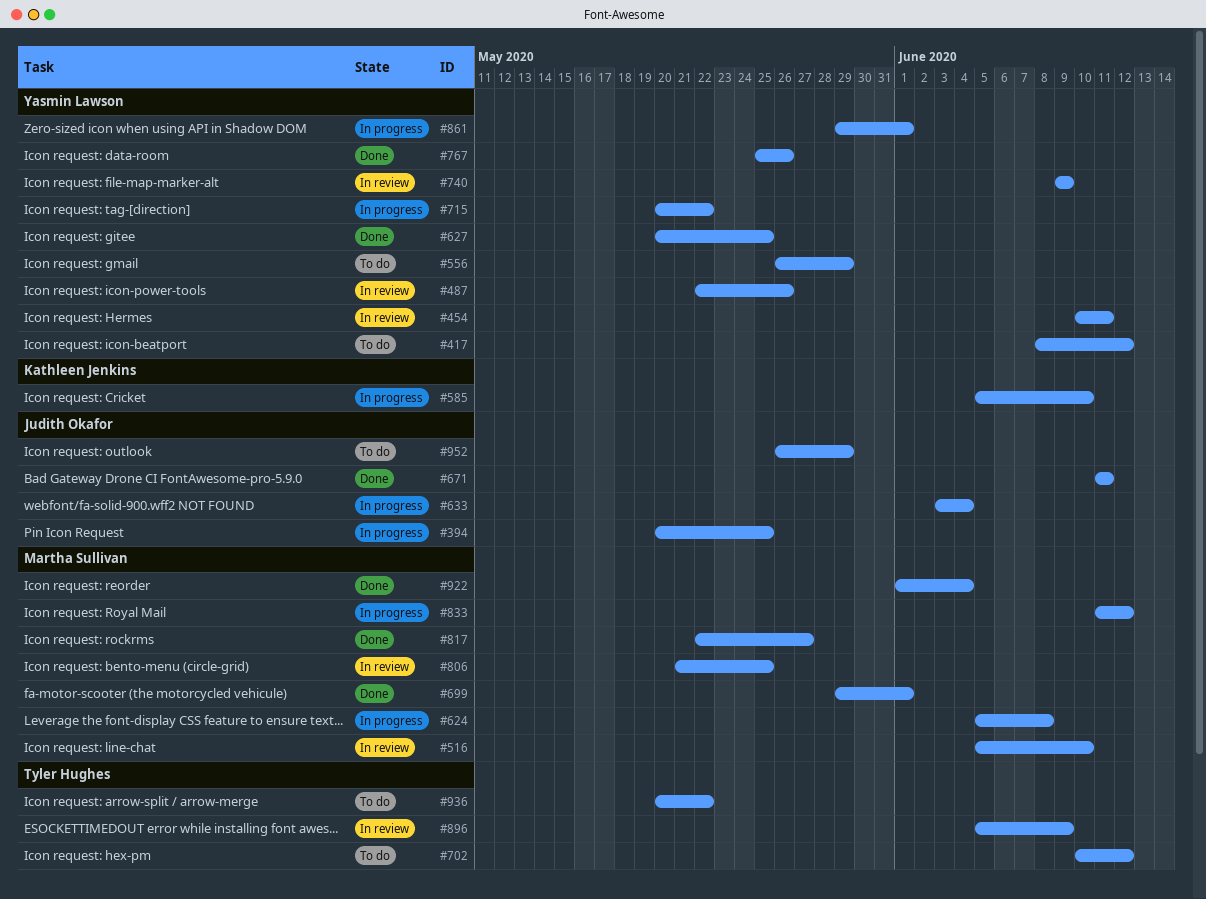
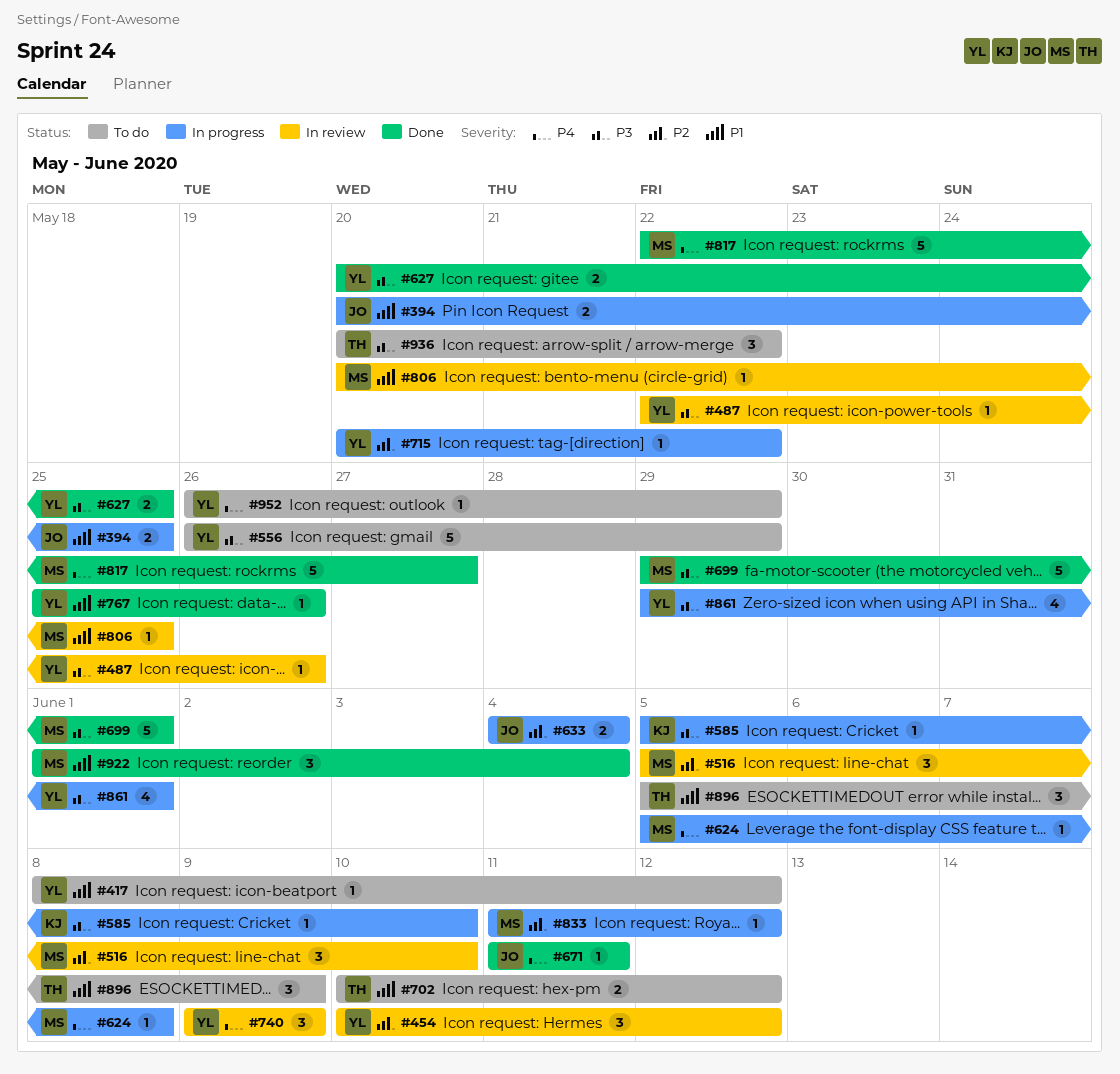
#454, due: Jun 11 -> Jun 12
#633, start: Jun 3 -> Jun 4
#806, start: May 21 -> May 20
#896, status: In review -> To do
#952, owner: Judith Okafor -> Yasmin Lawson

